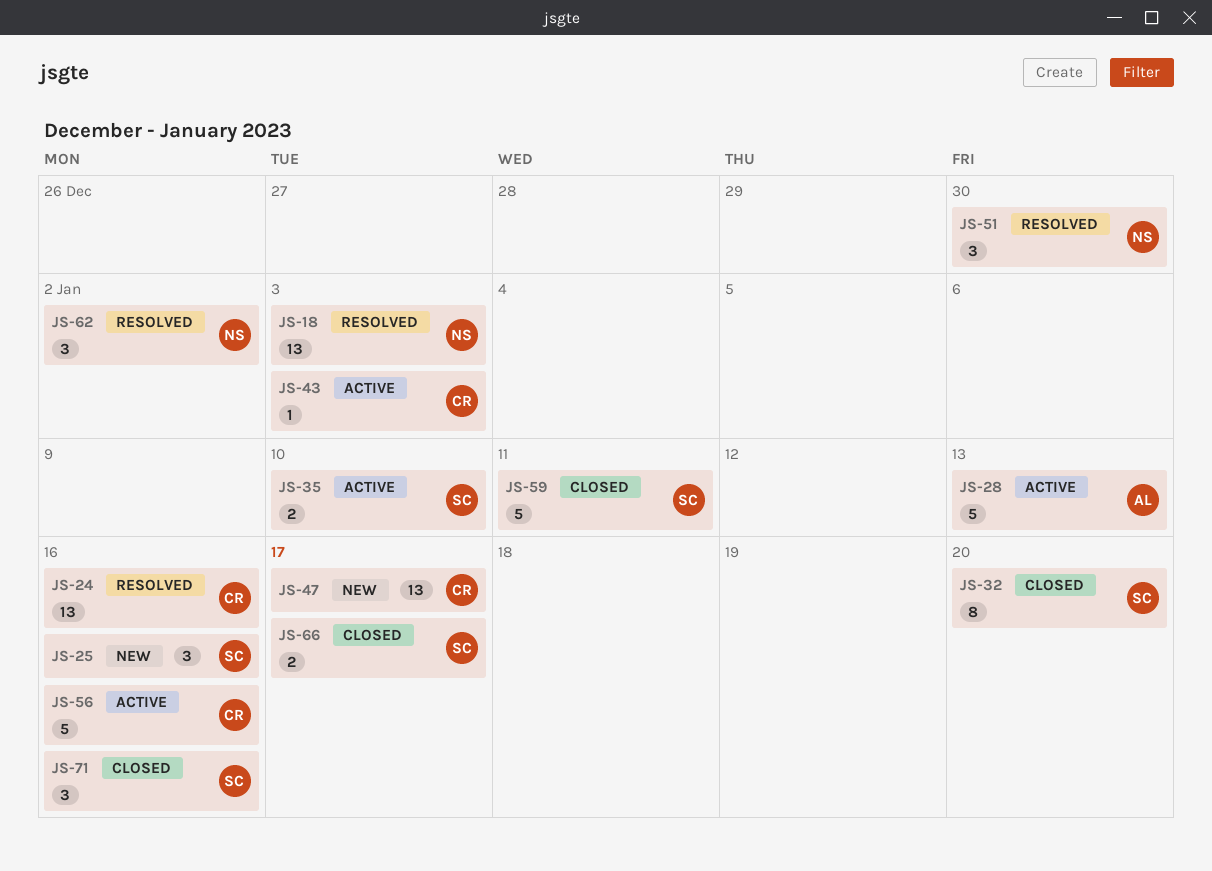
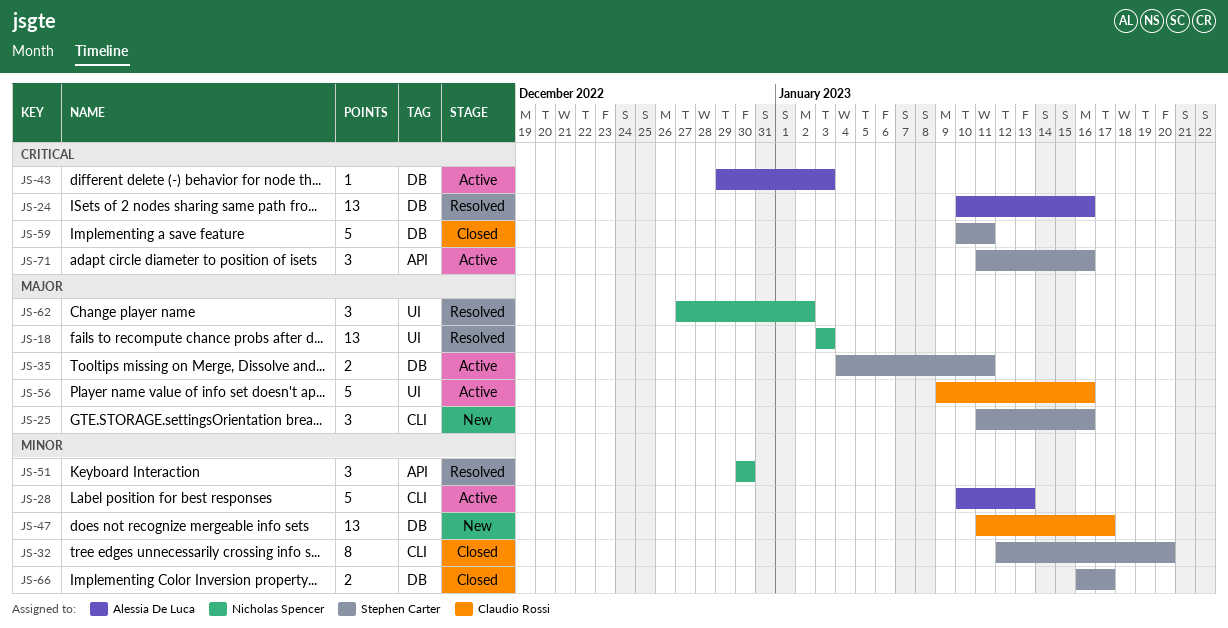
JS-24, owner: Claudio Rossi -> Alessia De Luca
JS-35, due: Jan 10 -> Jan 11
JS-43, owner: Claudio Rossi -> Alessia De Luca
JS-71, status: Closed -> Active

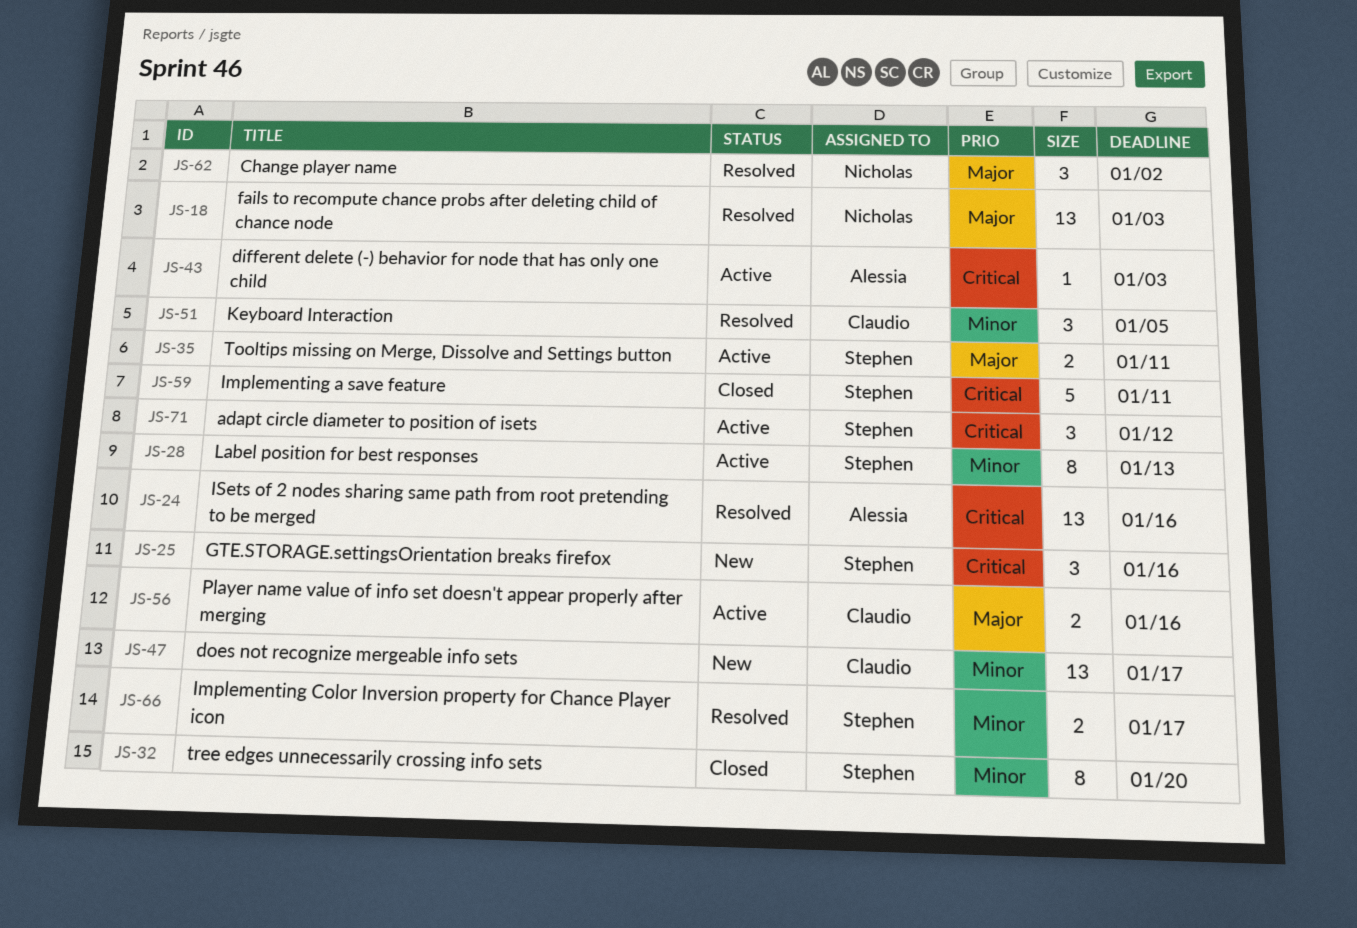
JS-25, priority: Major -> Critical
JS-28, owner: Alessia De Luca -> Stephen Carter
JS-28, estimate: 5 -> 8
JS-51, owner: Nicholas Spencer -> Claudio Rossi
JS-51, due: Dec 30 -> Jan 5
JS-56, estimate: 5 -> 2
JS-66, status: Closed -> Resolved
JS-71, due: Jan 16 -> Jan 12

